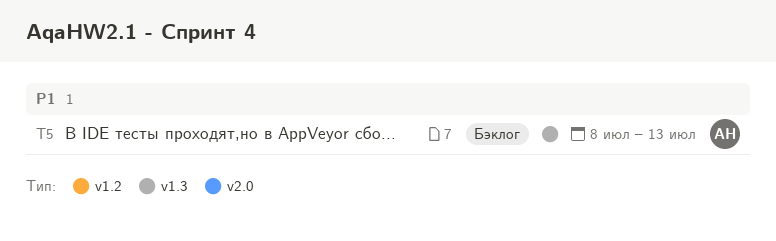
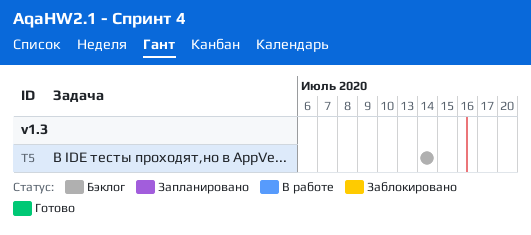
T5, start: Jul 8 -> Jul 14
T5, due: Jul 13 -> Jul 14

